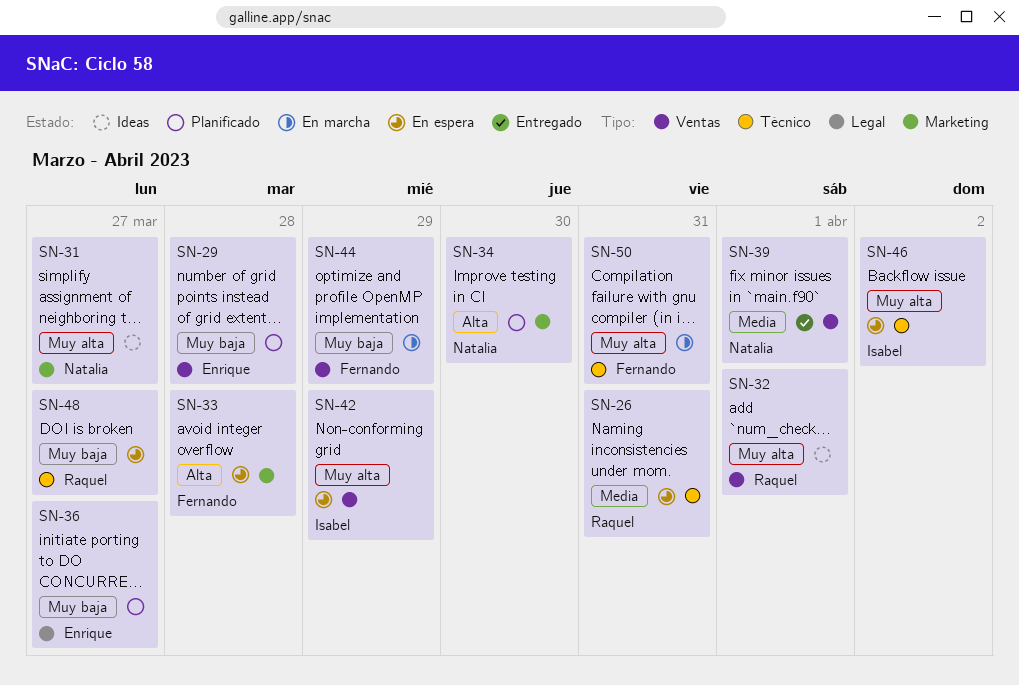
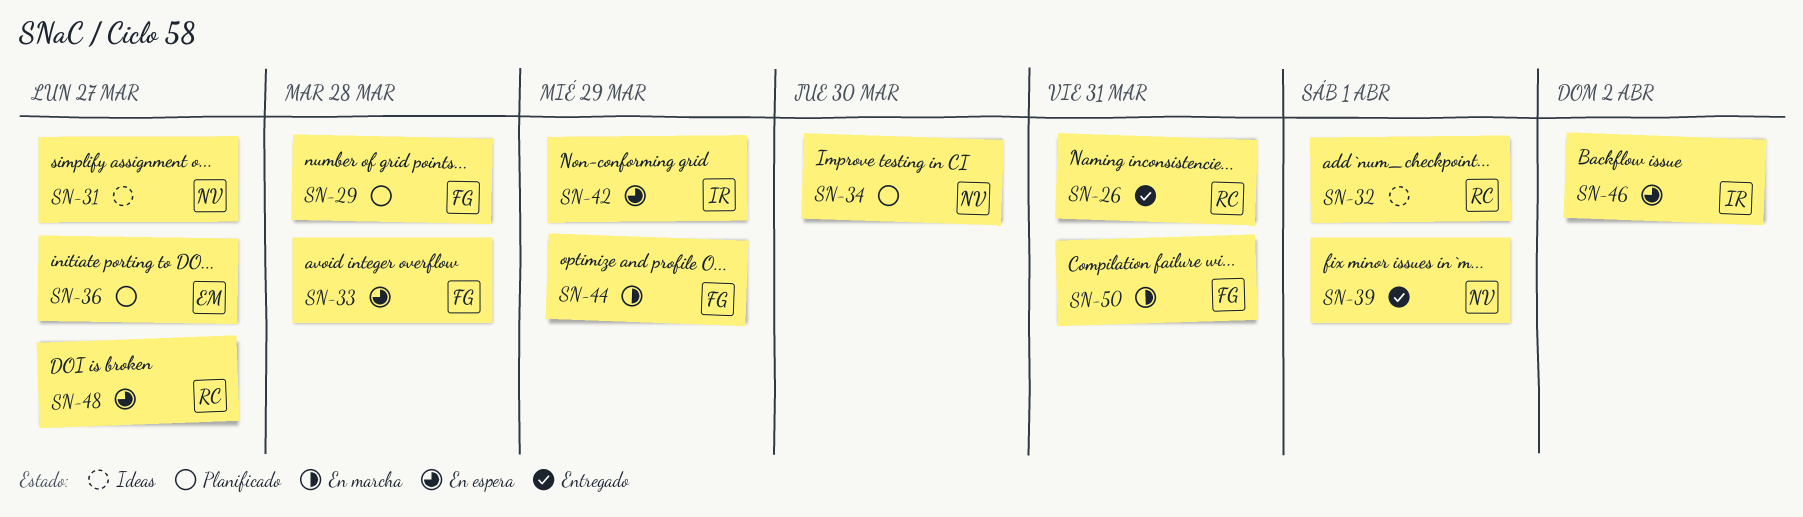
SN-26, status: En espera -> Entregado
SN-29, owner: Enrique -> Fernando

